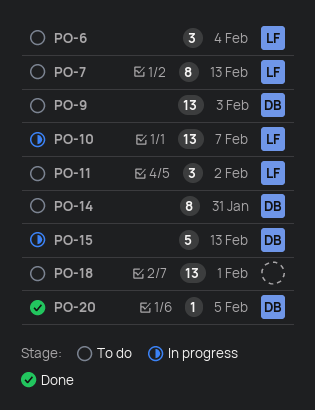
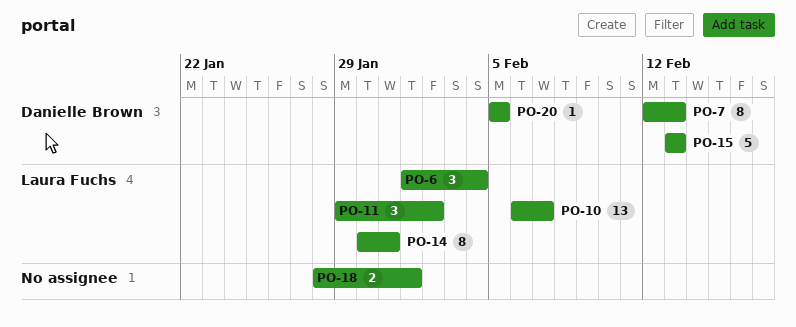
PO-7, owner: Laura Fuchs -> Danielle Brown
PO-9: present -> none
PO-14, owner: Danielle Brown -> Laura Fuchs
PO-18, estimate: 13 -> 2

